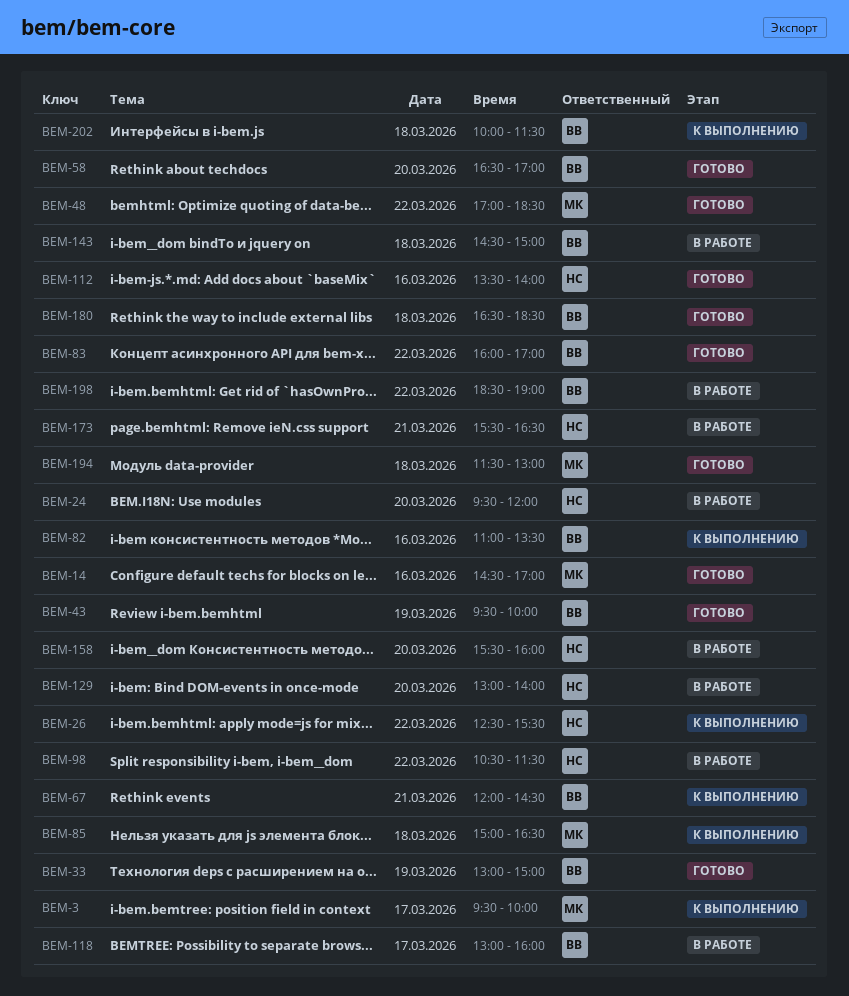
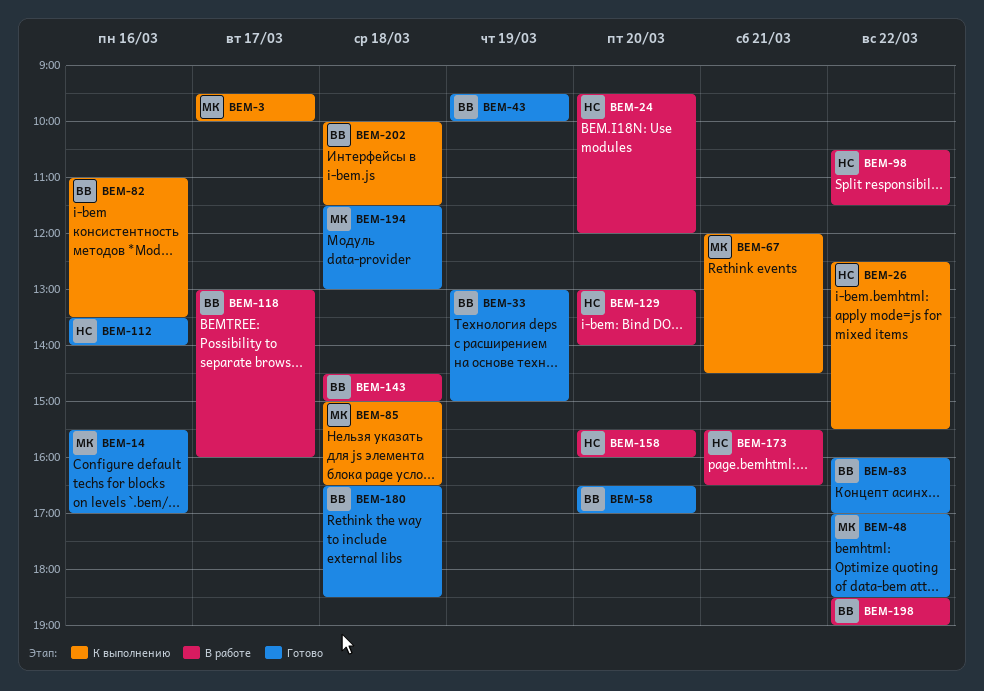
BEM-14, begins: 14:30 -> 15:30
BEM-67, owner: ВВ -> МК

